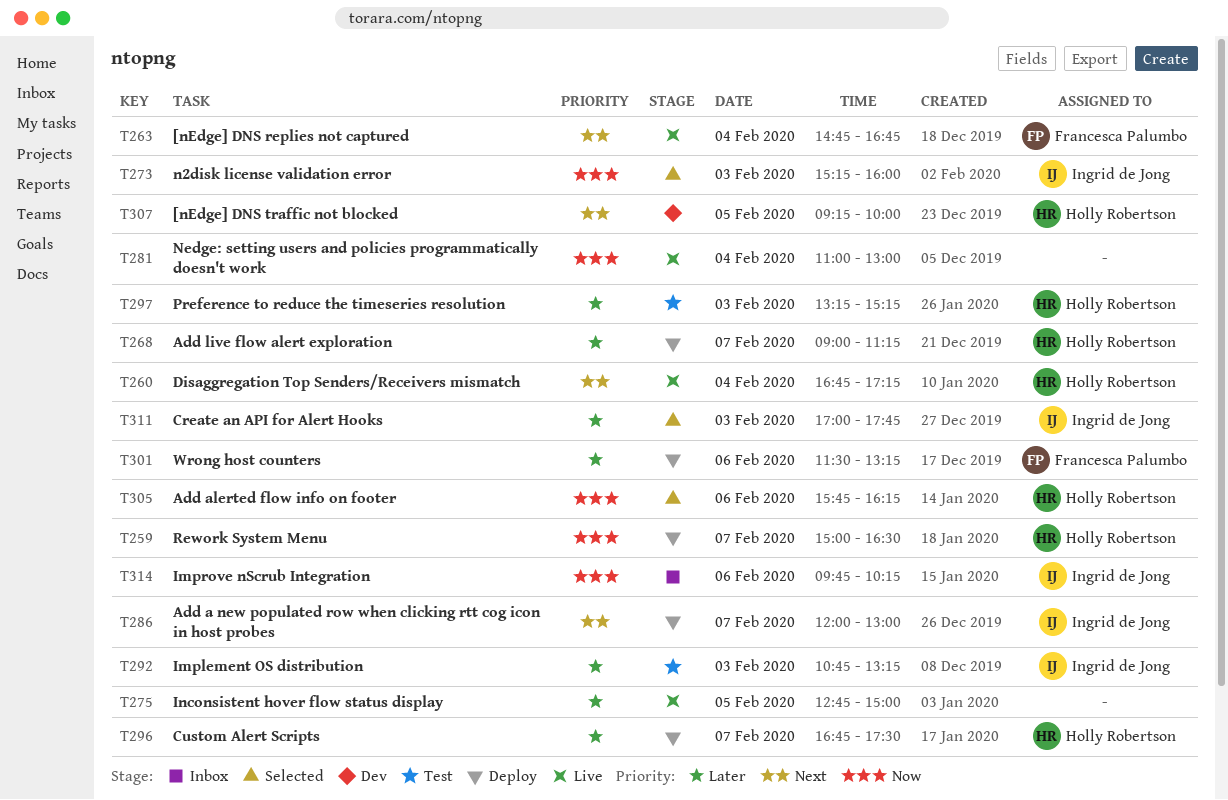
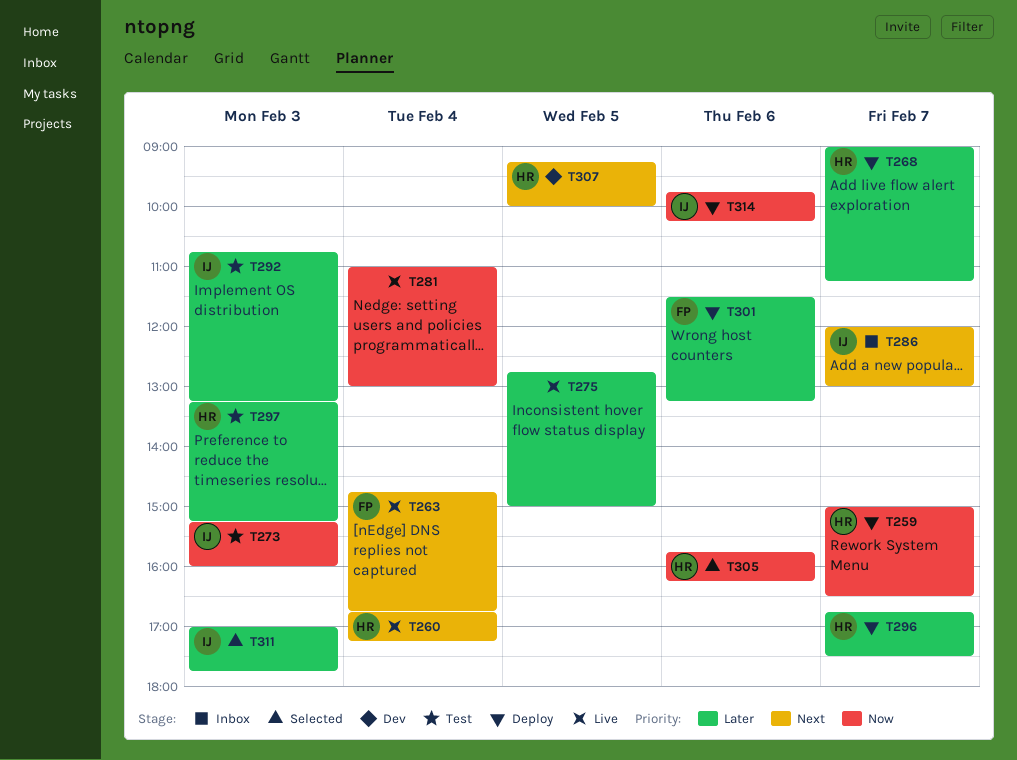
T273, status: Selected -> Test
T286, status: Deploy -> Inbox
T314, status: Inbox -> Deploy

